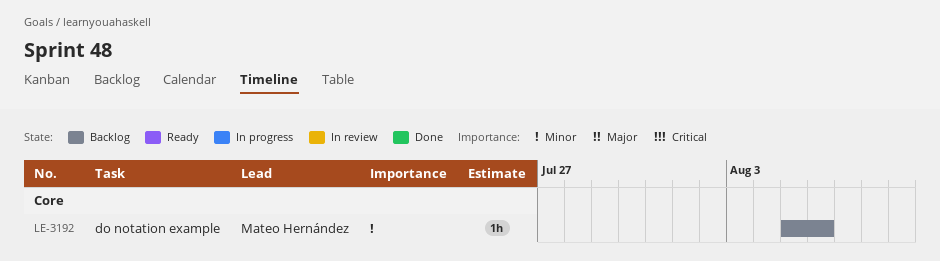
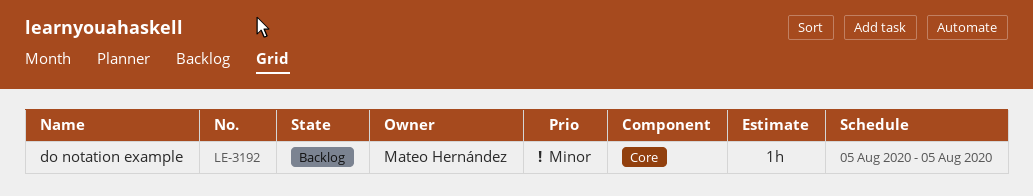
LE-3192, due: Aug 6 -> Aug 5

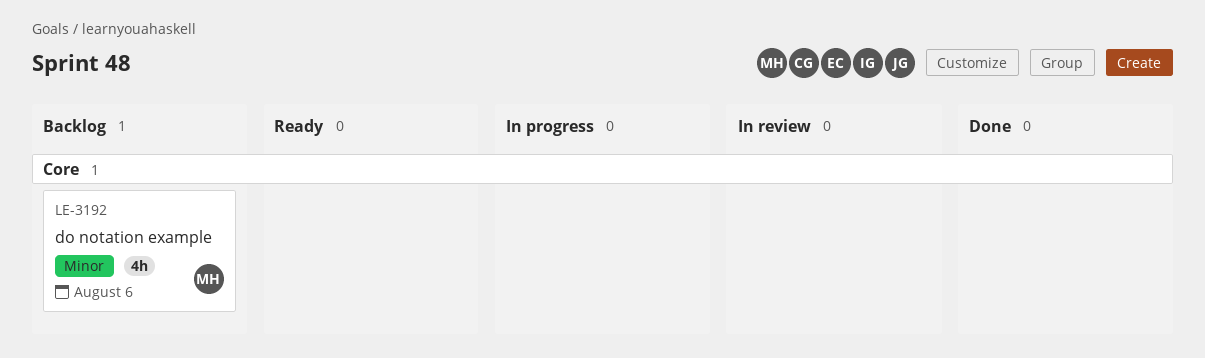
LE-3192, estimate: 1h -> 4h
LE-3192, due: Aug 5 -> Aug 6

